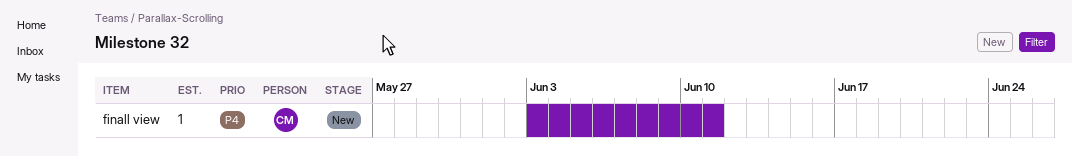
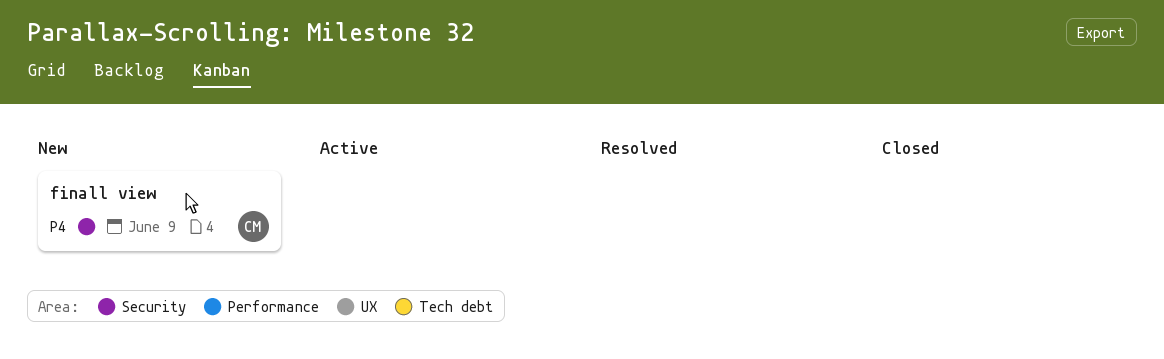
finall view, due: Jun 11 -> Jun 9

